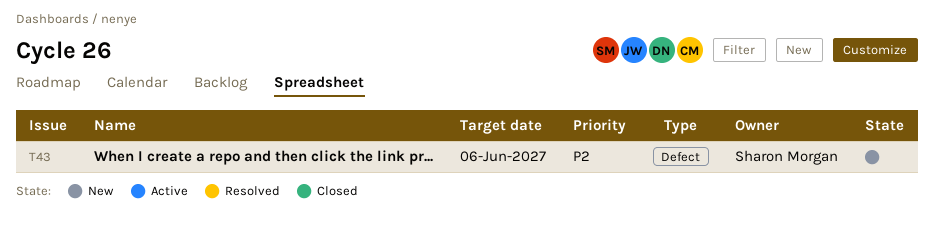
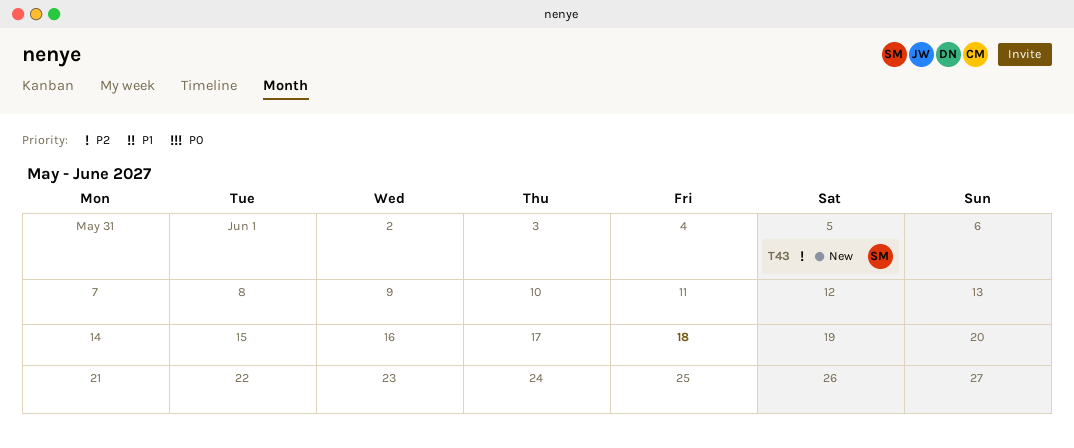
T43, due: Jun 6 -> Jun 5

